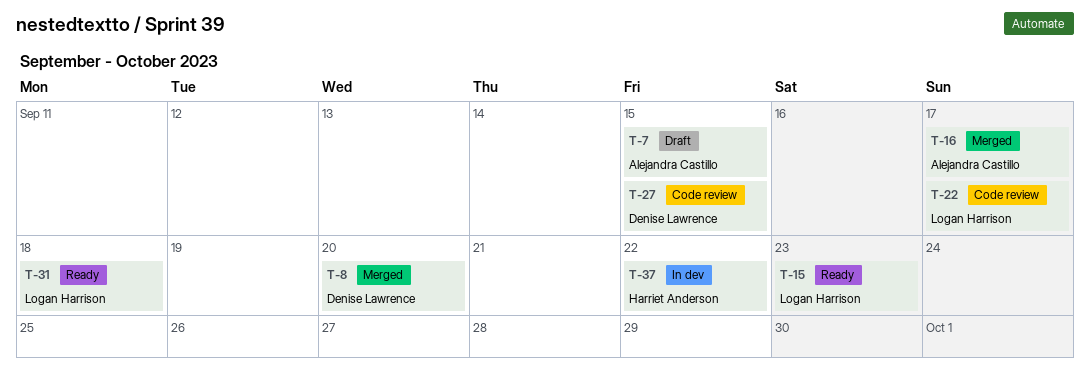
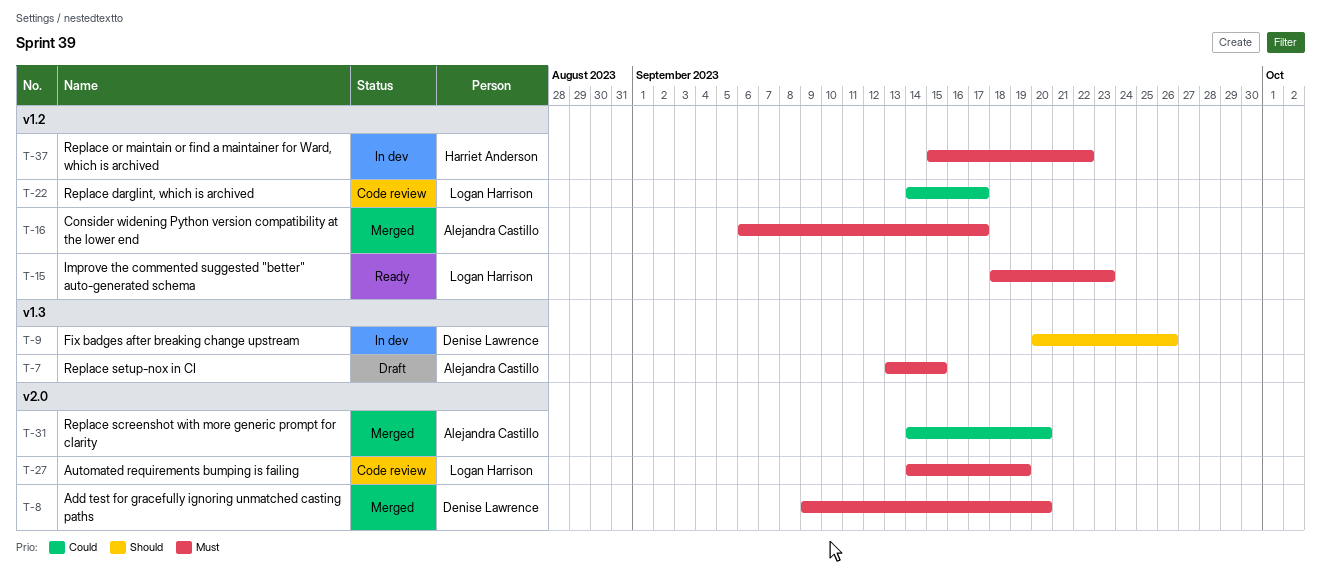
T-9: none -> present
T-27, owner: Denise Lawrence -> Logan Harrison
T-27, due: Sep 15 -> Sep 19
T-31, status: Ready -> Merged
T-31, owner: Logan Harrison -> Alejandra Castillo
T-31, due: Sep 18 -> Sep 20

